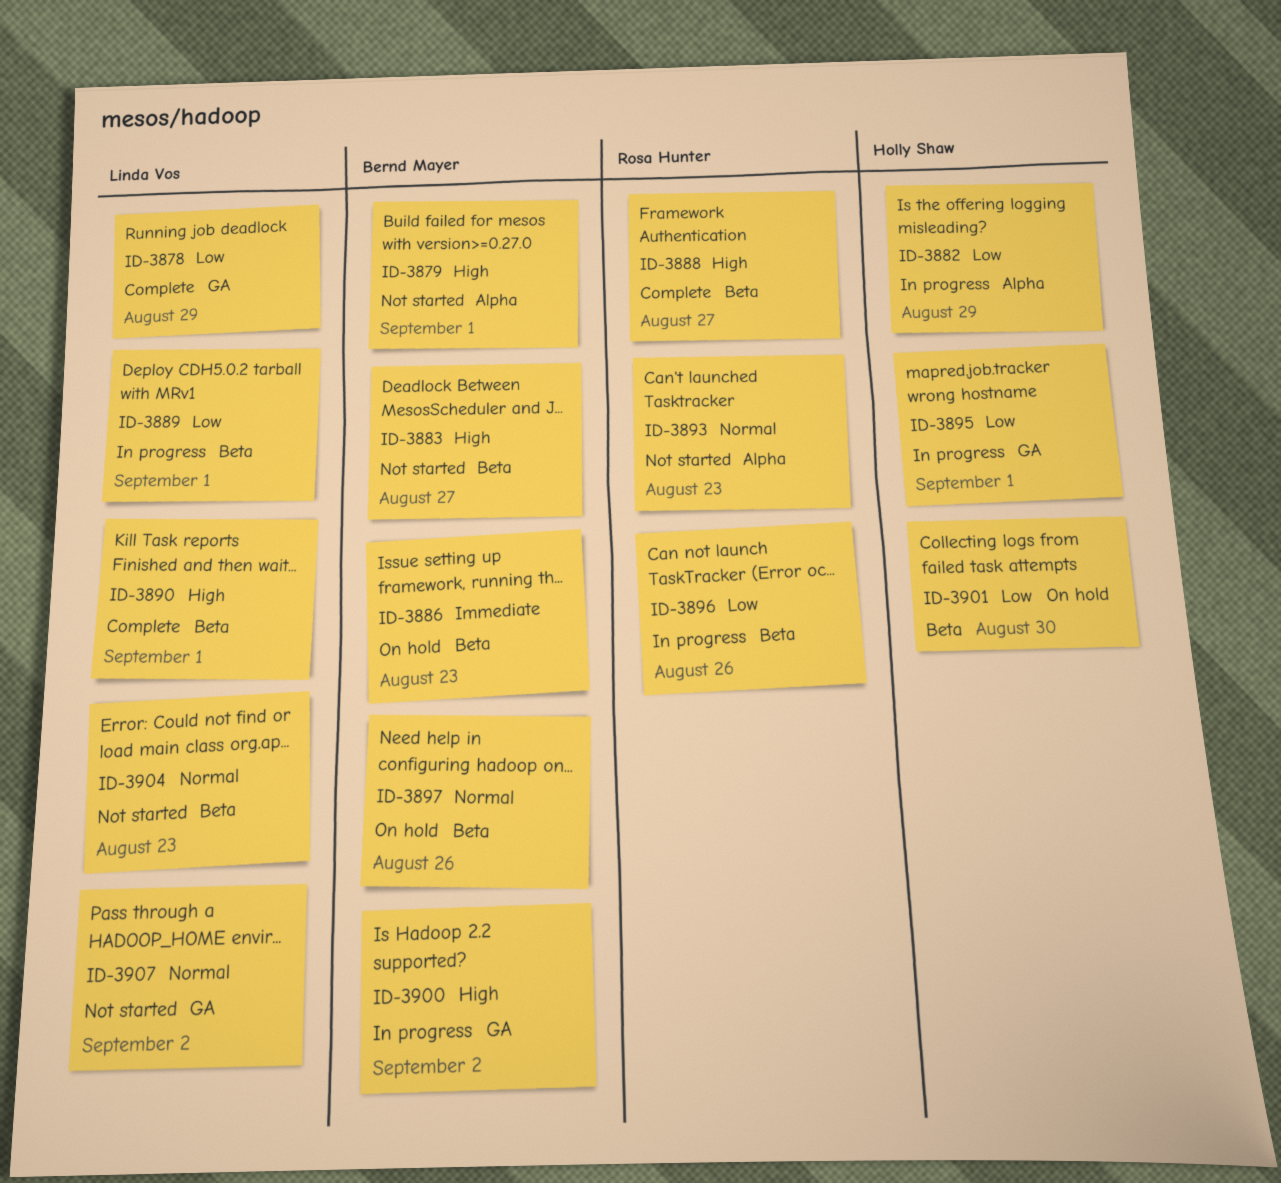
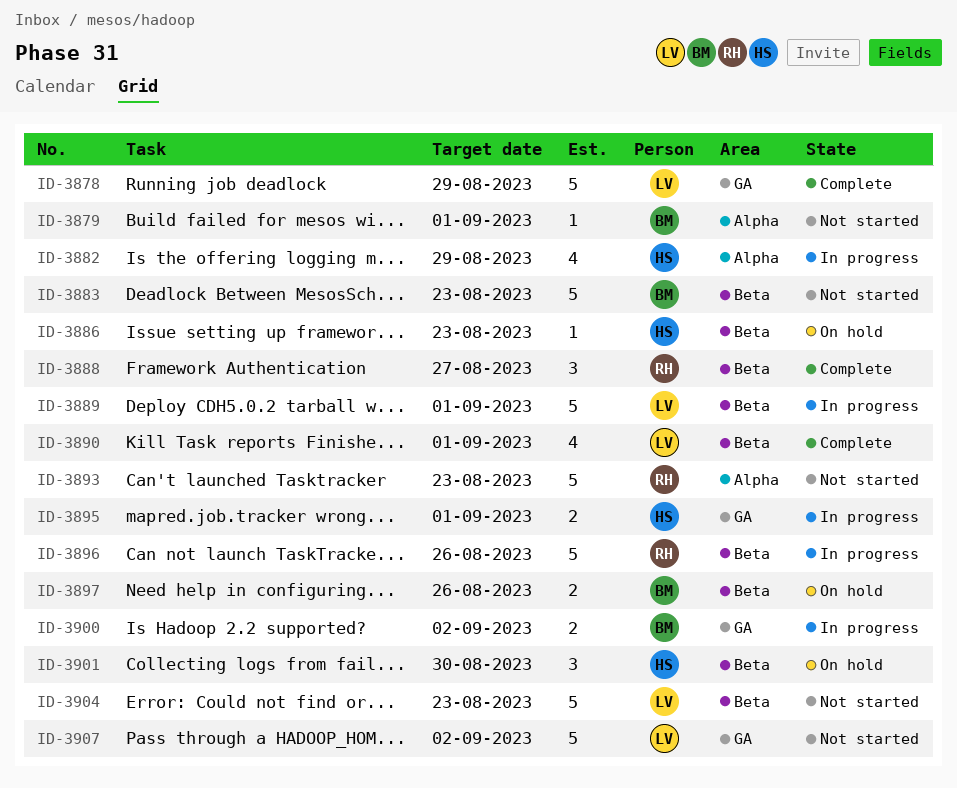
ID-3883, due: Aug 27 -> Aug 23
ID-3886, owner: Bernd Mayer -> Holly Shaw

